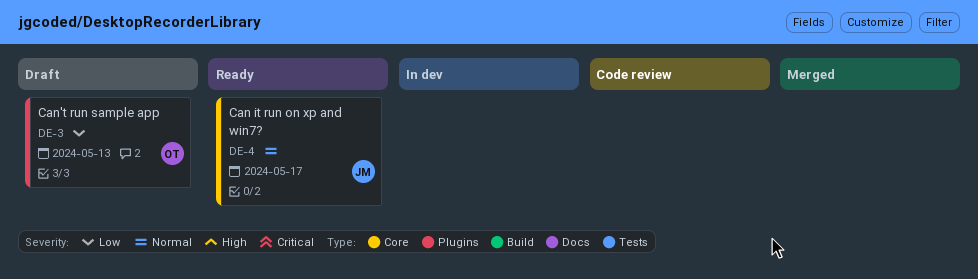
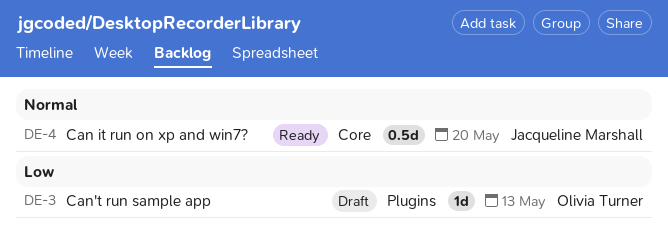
DE-4, due: May 17 -> May 20

